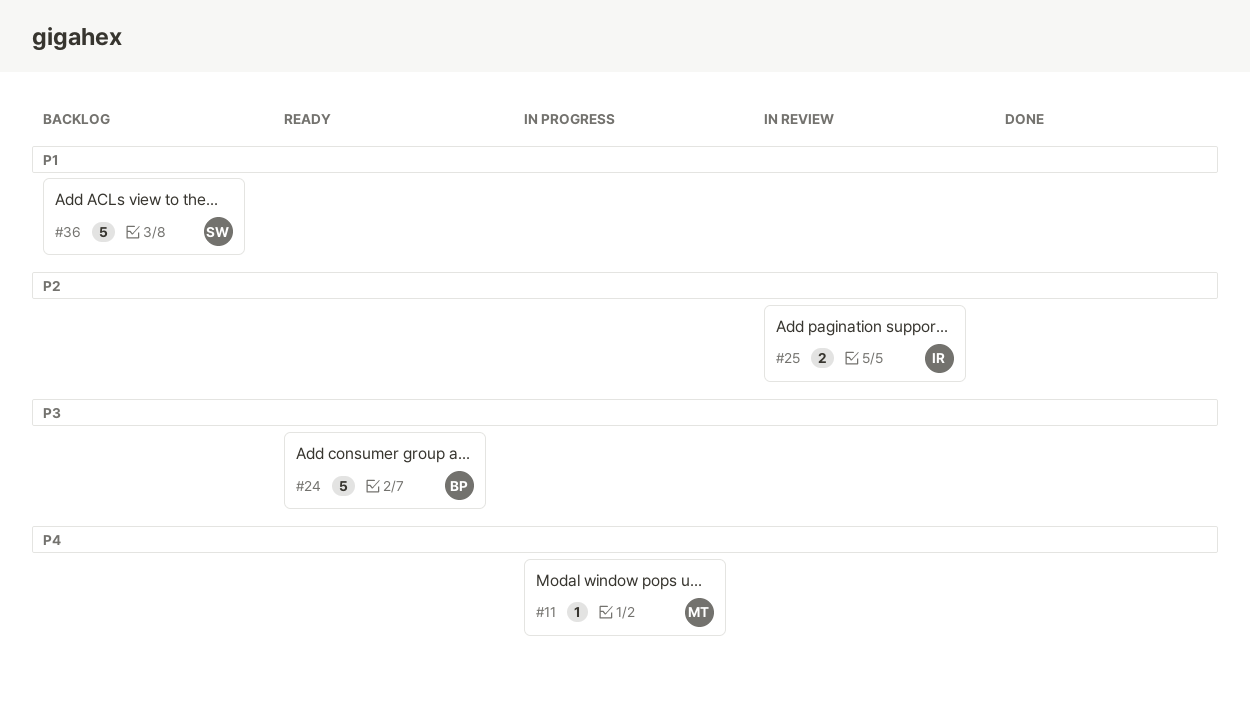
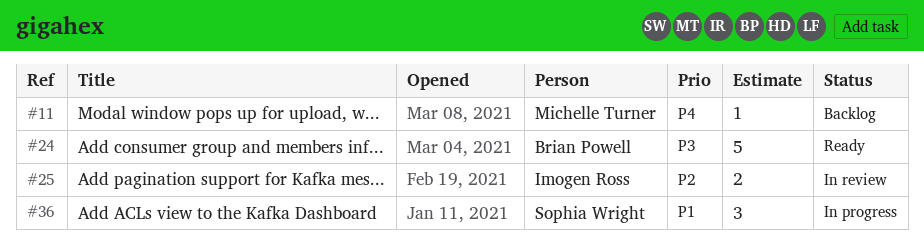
#11, status: In progress -> Backlog
#36, status: Backlog -> In progress
#36, estimate: 5 -> 3

